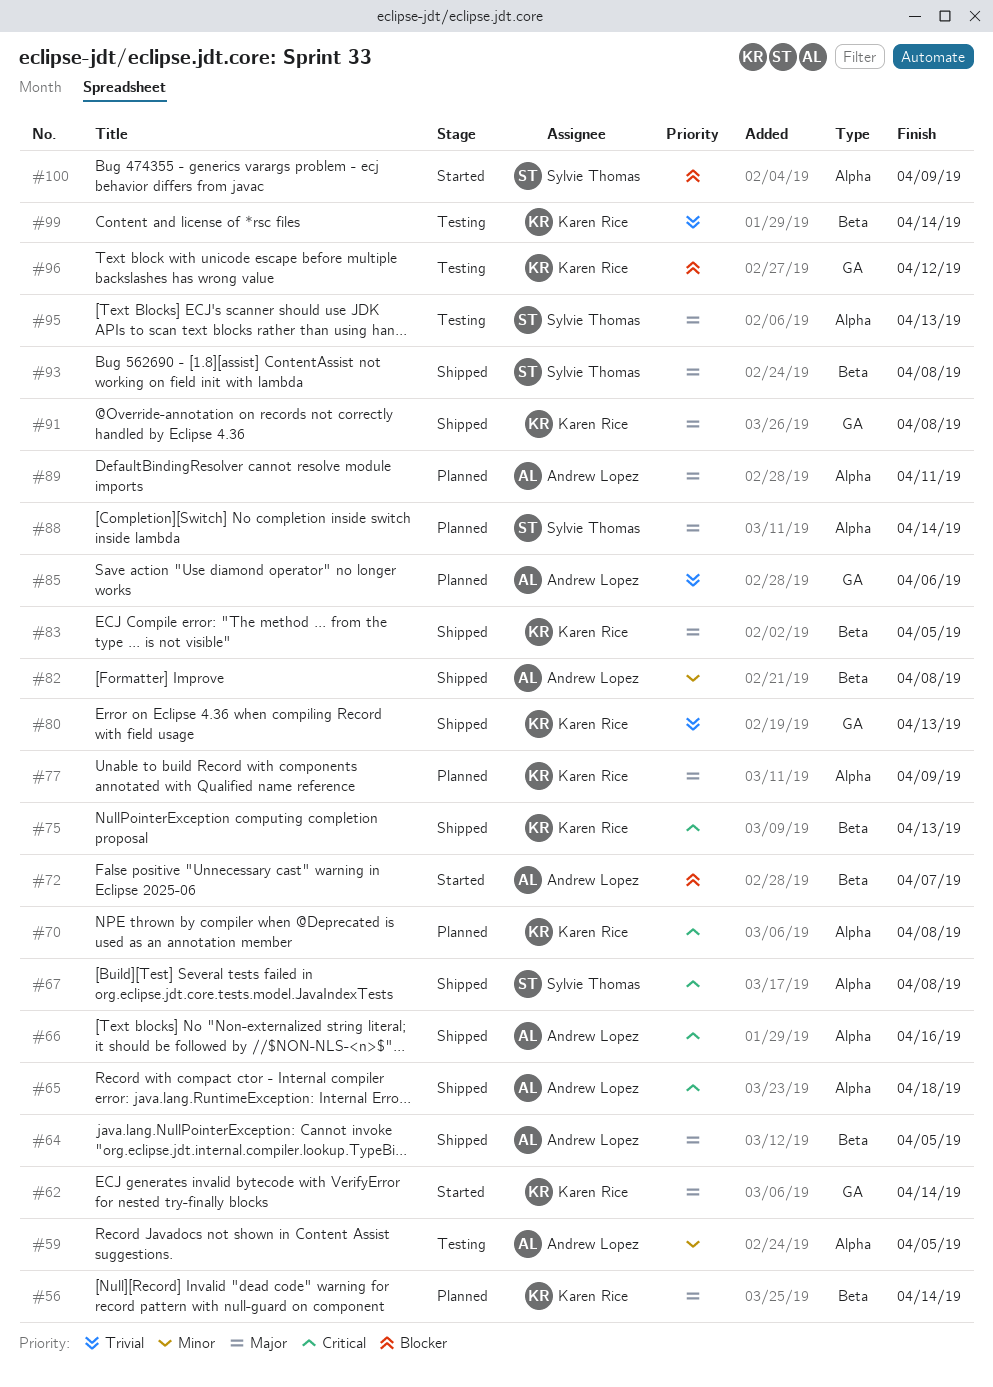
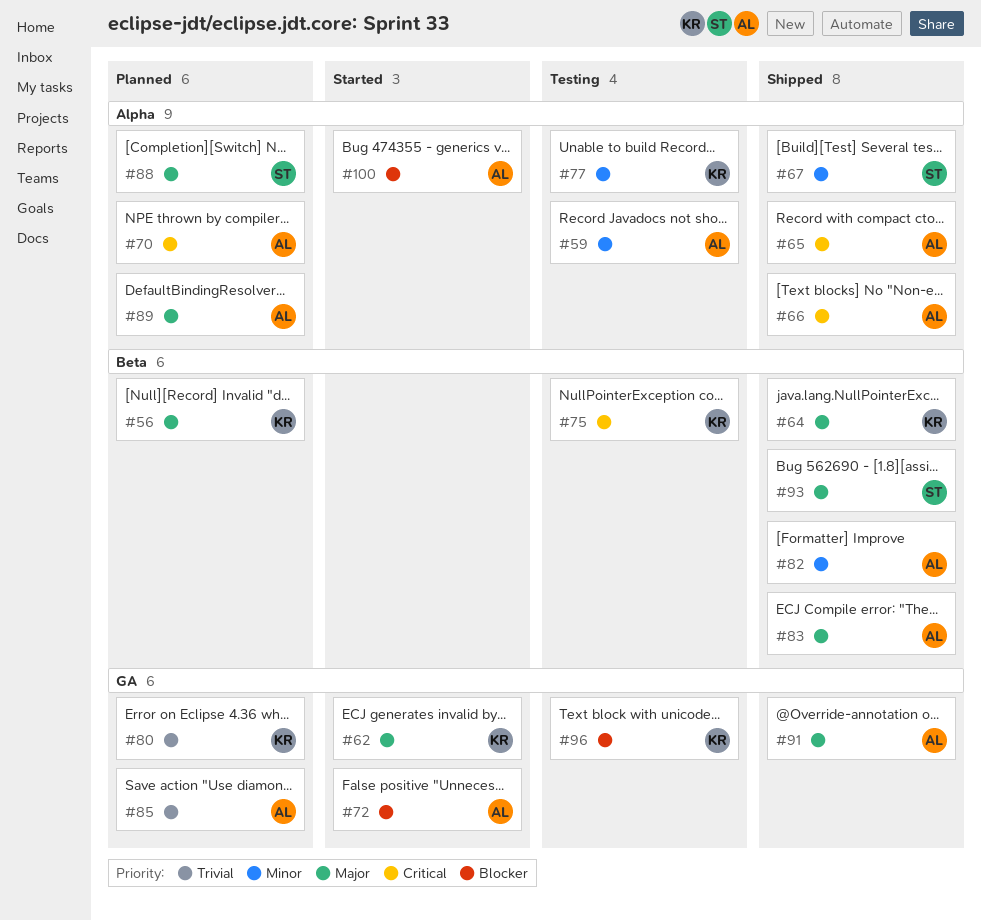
#64, owner: Andrew Lopez -> Karen Rice
#67, priority: Critical -> Minor
#70, owner: Karen Rice -> Andrew Lopez
#72, label: Beta -> GA
#75, status: Shipped -> Testing
#77, status: Planned -> Testing
#77, priority: Major -> Minor
#80, status: Shipped -> Planned
#83, owner: Karen Rice -> Andrew Lopez
#91, owner: Karen Rice -> Andrew Lopez
#95: present -> none
#99: present -> none
#100, owner: Sylvie Thomas -> Andrew Lopez

